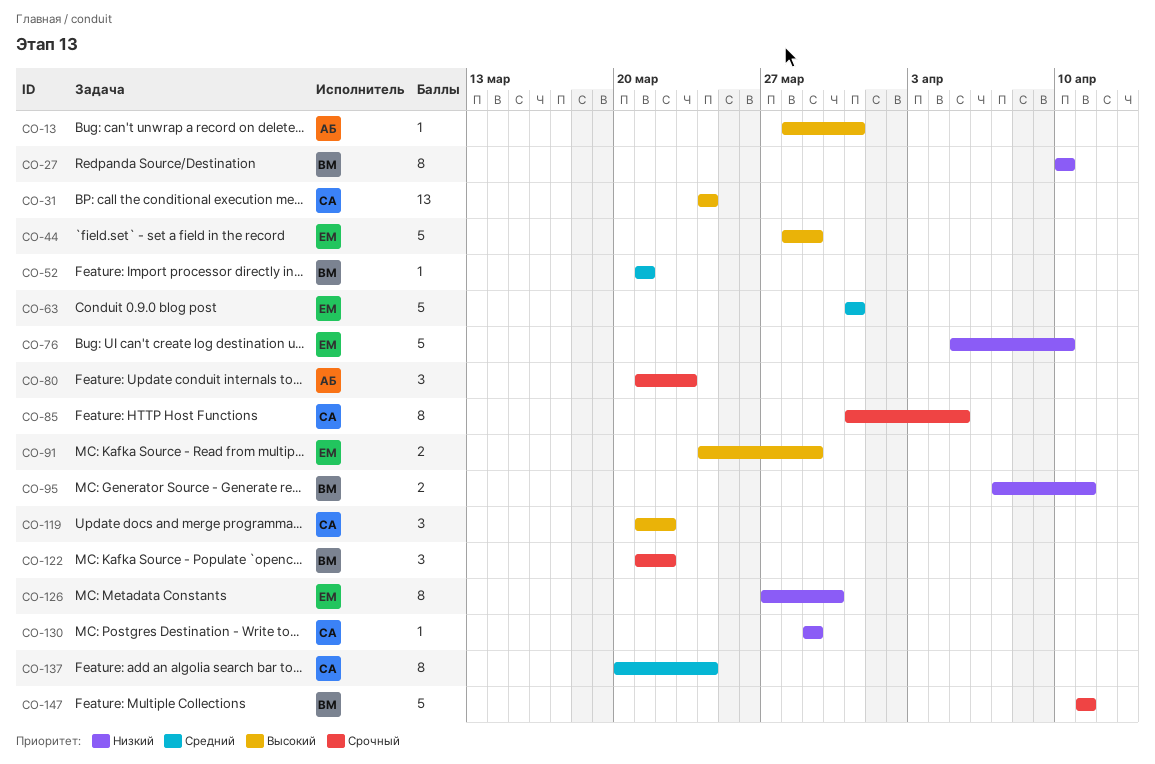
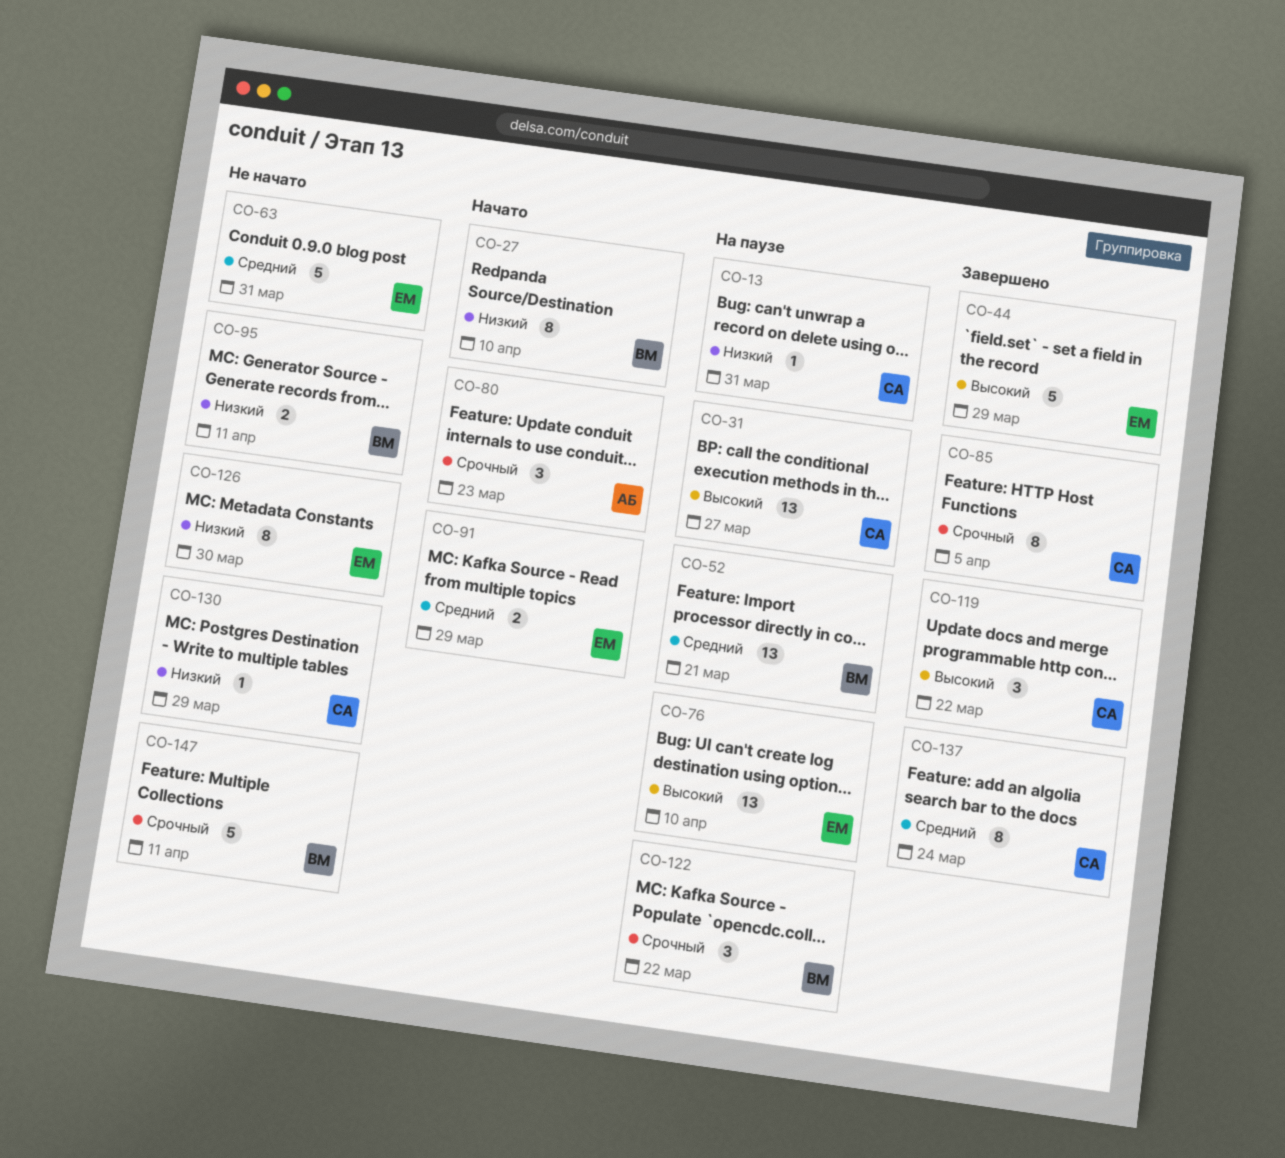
CO-13, owner: АБ -> СА
CO-13, priority: Высокий -> Низкий
CO-31, due: Mar 24 -> Mar 27
CO-52, estimate: 1 -> 13
CO-76, priority: Низкий -> Высокий
CO-76, estimate: 5 -> 13
CO-91, priority: Высокий -> Средний

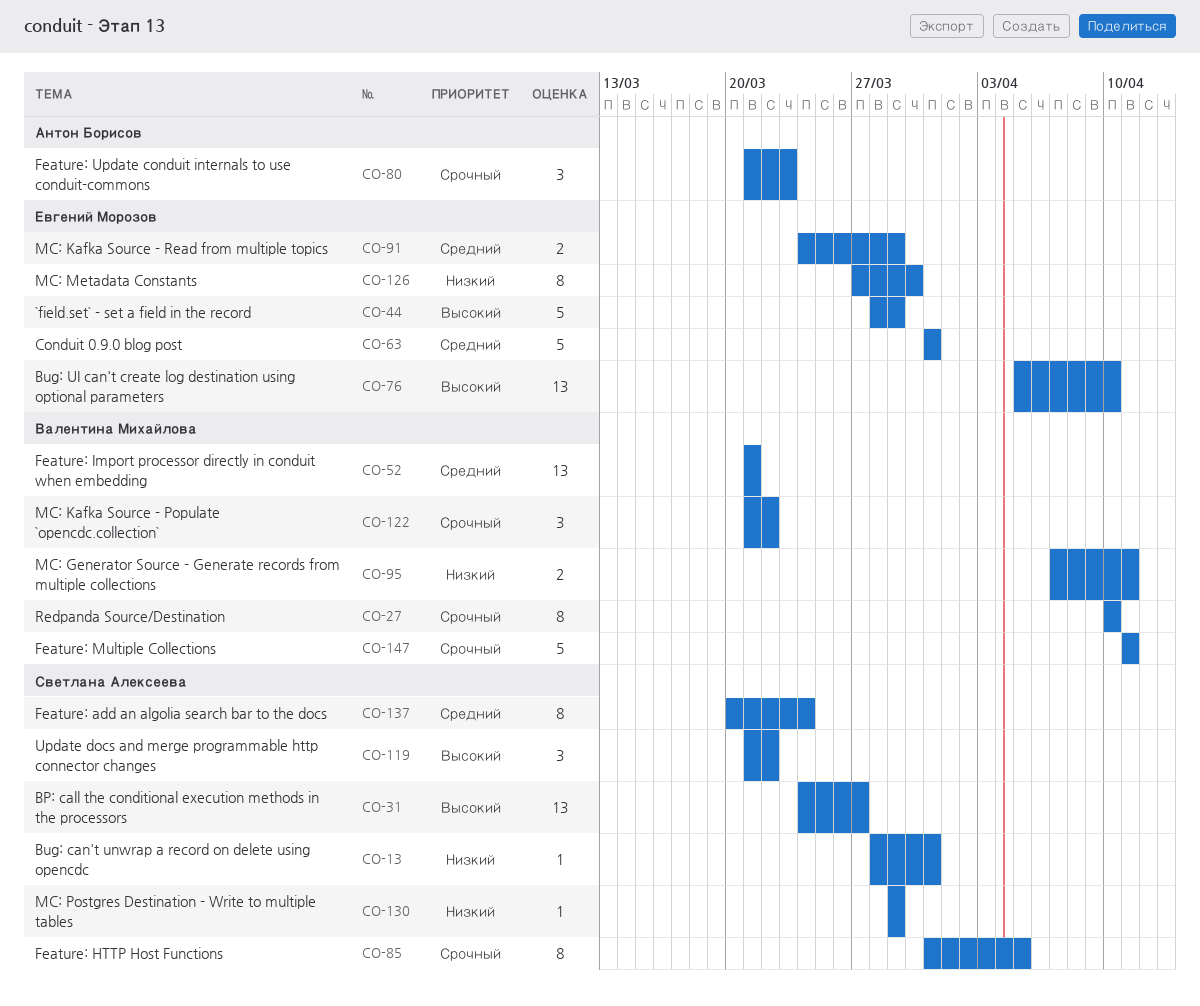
CO-27, priority: Низкий -> Срочный

